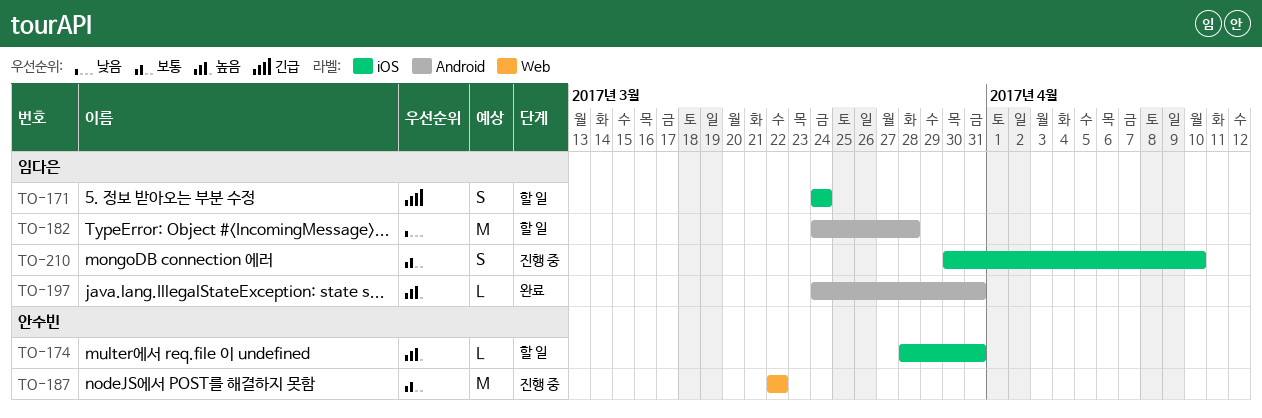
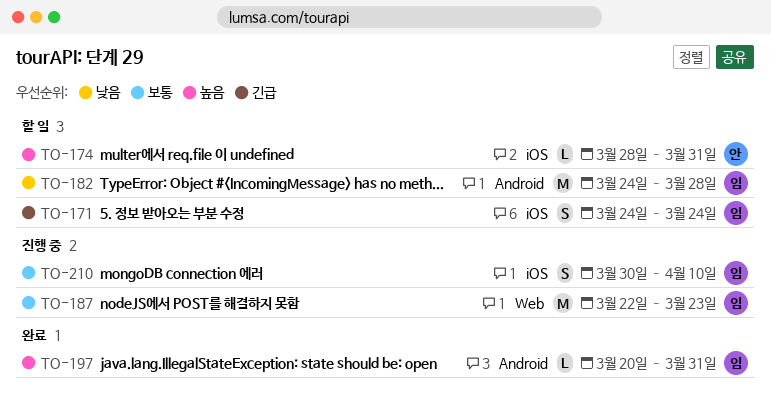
TO-187, owner: 안수빈 -> 임다은
TO-187, due: Mar 22 -> Mar 23
TO-197, start: Mar 24 -> Mar 20

